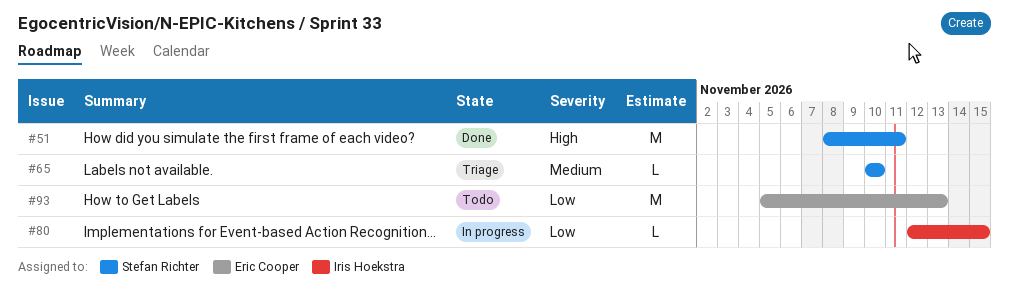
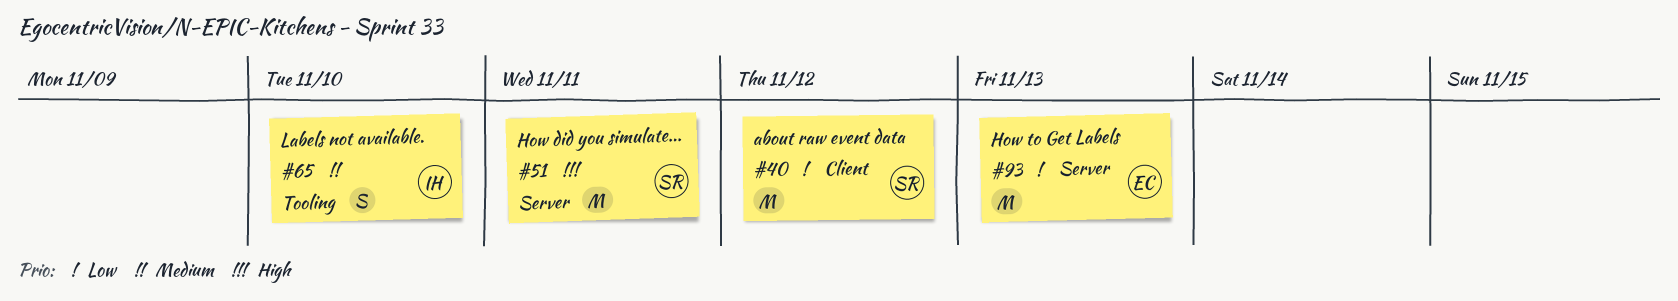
#40: none -> present
#65, owner: Stefan Richter -> Iris Hoekstra
#65, estimate: L -> S
#80: present -> none

